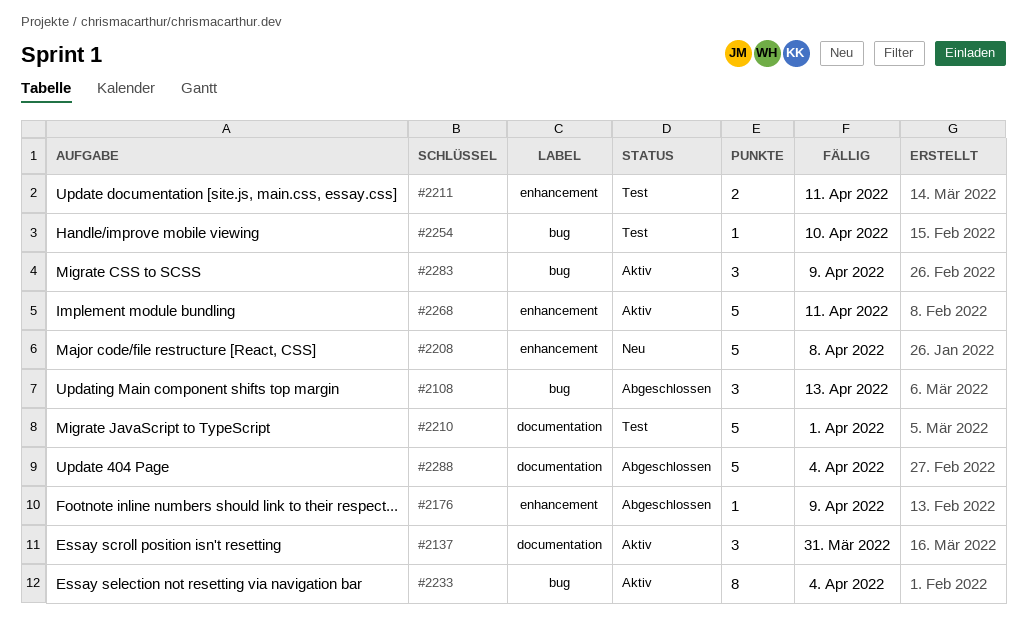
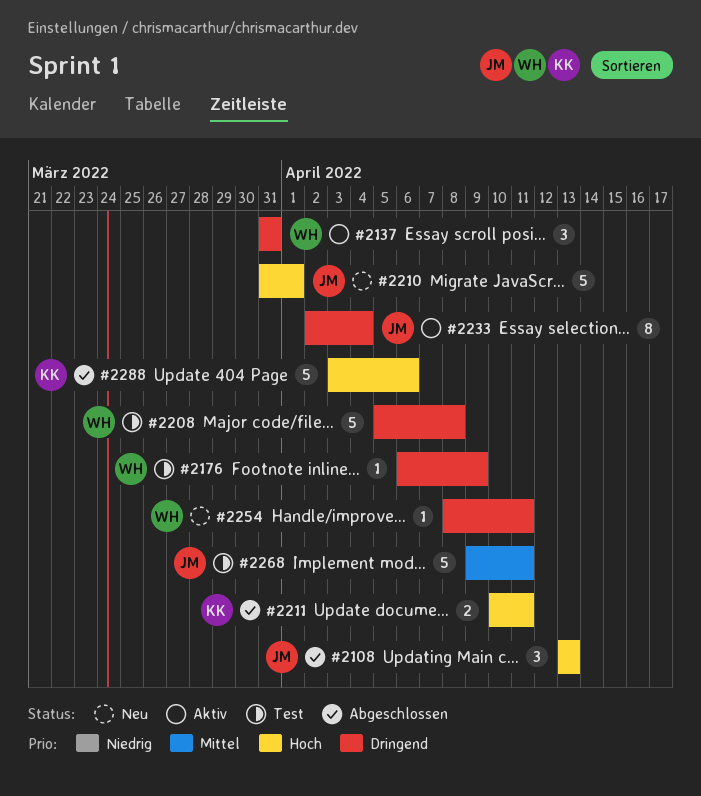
#2176, status: Abgeschlossen -> Test
#2208, status: Neu -> Test
#2210, status: Test -> Neu
#2211, status: Test -> Abgeschlossen
#2254, status: Test -> Neu
#2254, due: Apr 10 -> Apr 11
#2268, status: Aktiv -> Test
#2283: present -> none
#2288, due: Apr 4 -> Apr 6

